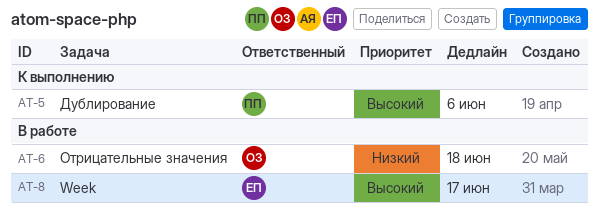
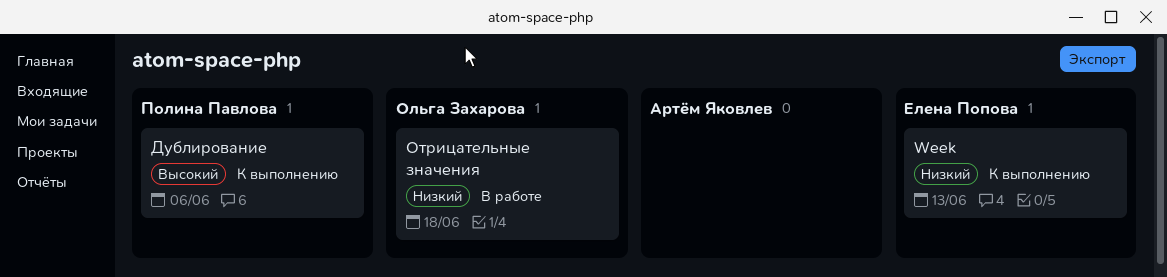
Week, status: В работе -> К выполнению
Week, priority: Высокий -> Низкий
Week, due: Jun 17 -> Jun 13

